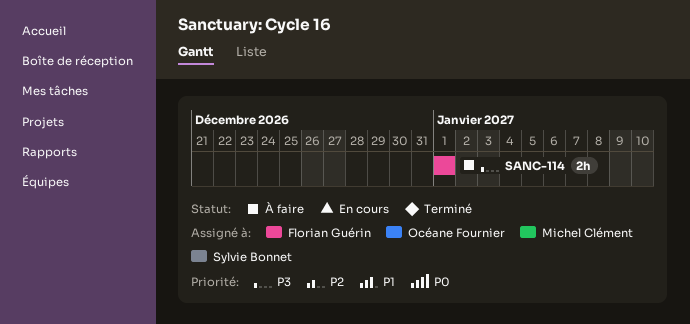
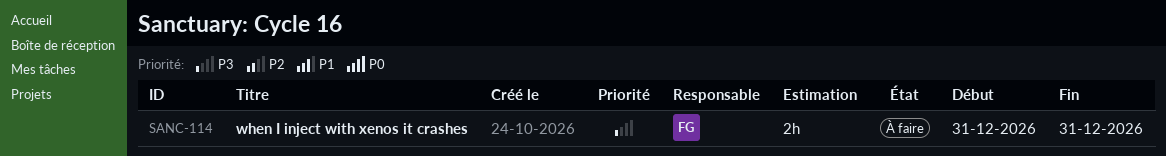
SANC-114, start: Jan 1 -> Dec 31
SANC-114, due: Jan 1 -> Dec 31

